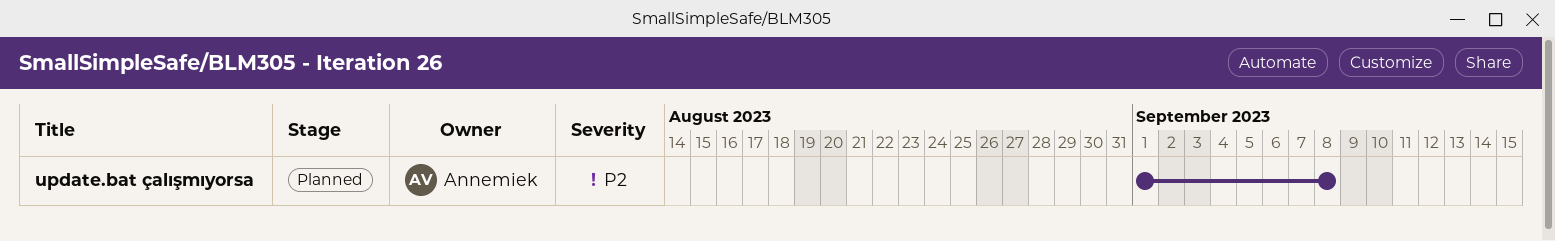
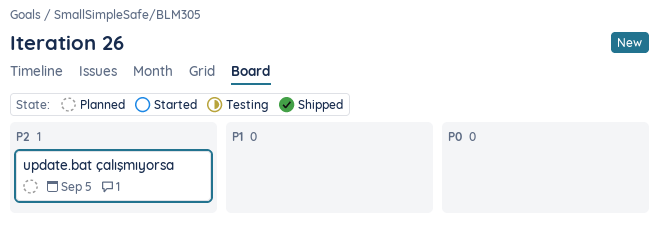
update.bat çalışmıyorsa, due: Sep 8 -> Sep 5

